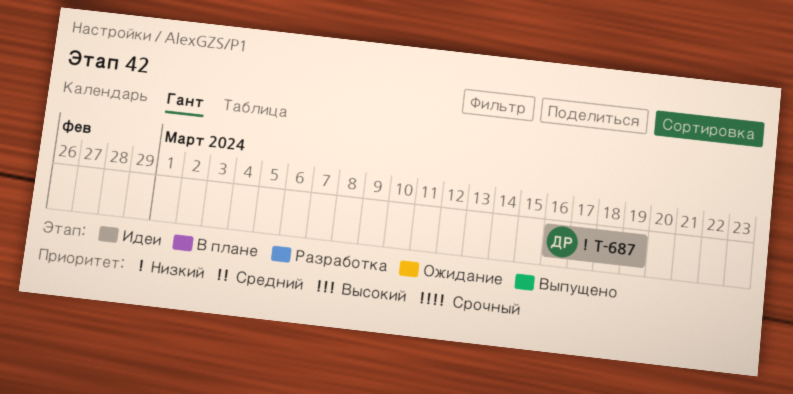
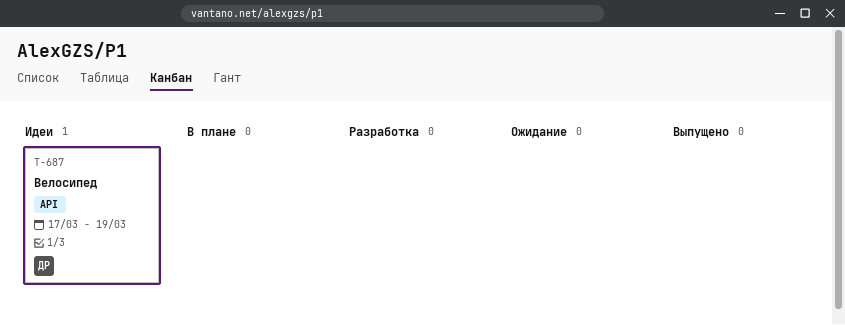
T-687, start: Mar 16 -> Mar 17

